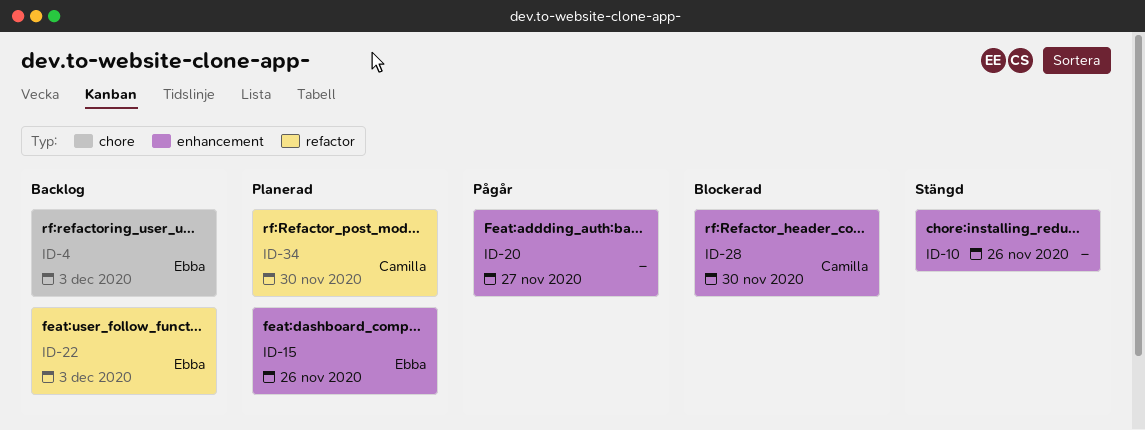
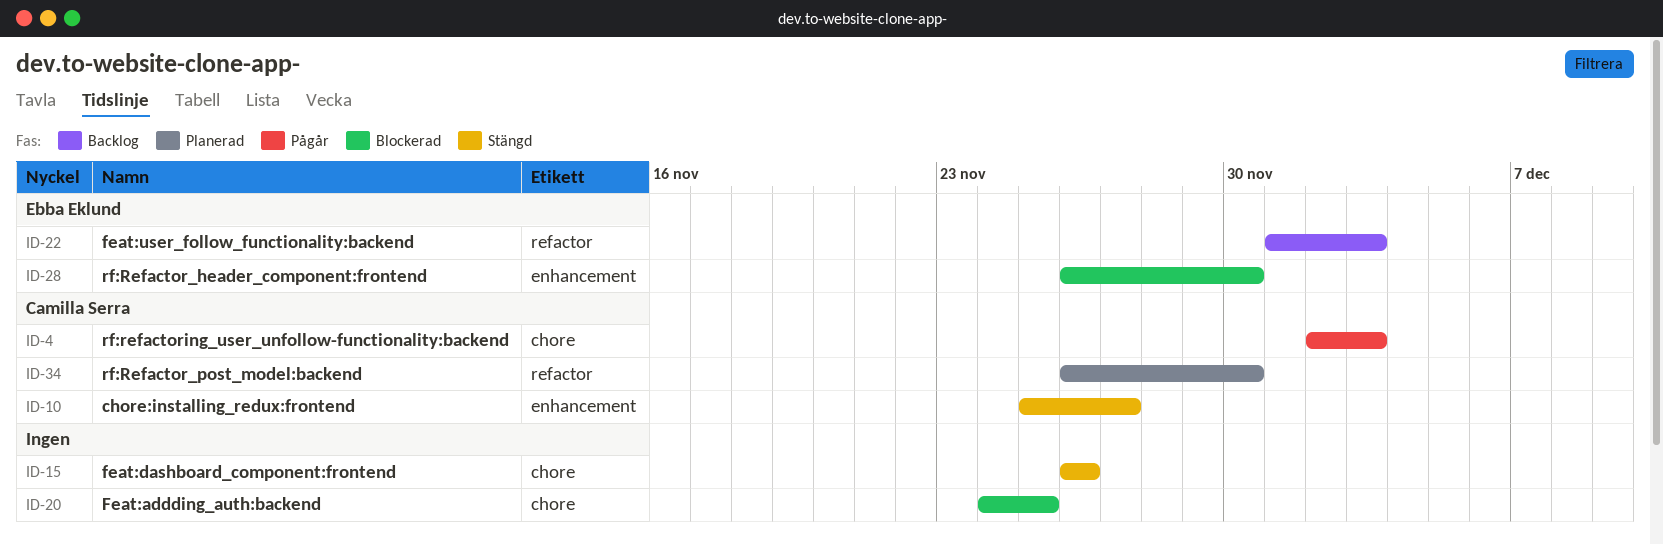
ID-4, status: Backlog -> Pågår
ID-4, owner: Ebba Eklund -> Camilla Serra
ID-10, owner: none -> Camilla Serra
ID-10, due: Nov 26 -> Nov 27
ID-15, status: Planerad -> Stängd
ID-15, owner: Ebba Eklund -> none
ID-15, label: enhancement -> chore
ID-20, status: Pågår -> Blockerad
ID-20, label: enhancement -> chore
ID-20, due: Nov 27 -> Nov 25
ID-28, owner: Camilla Serra -> Ebba Eklund

